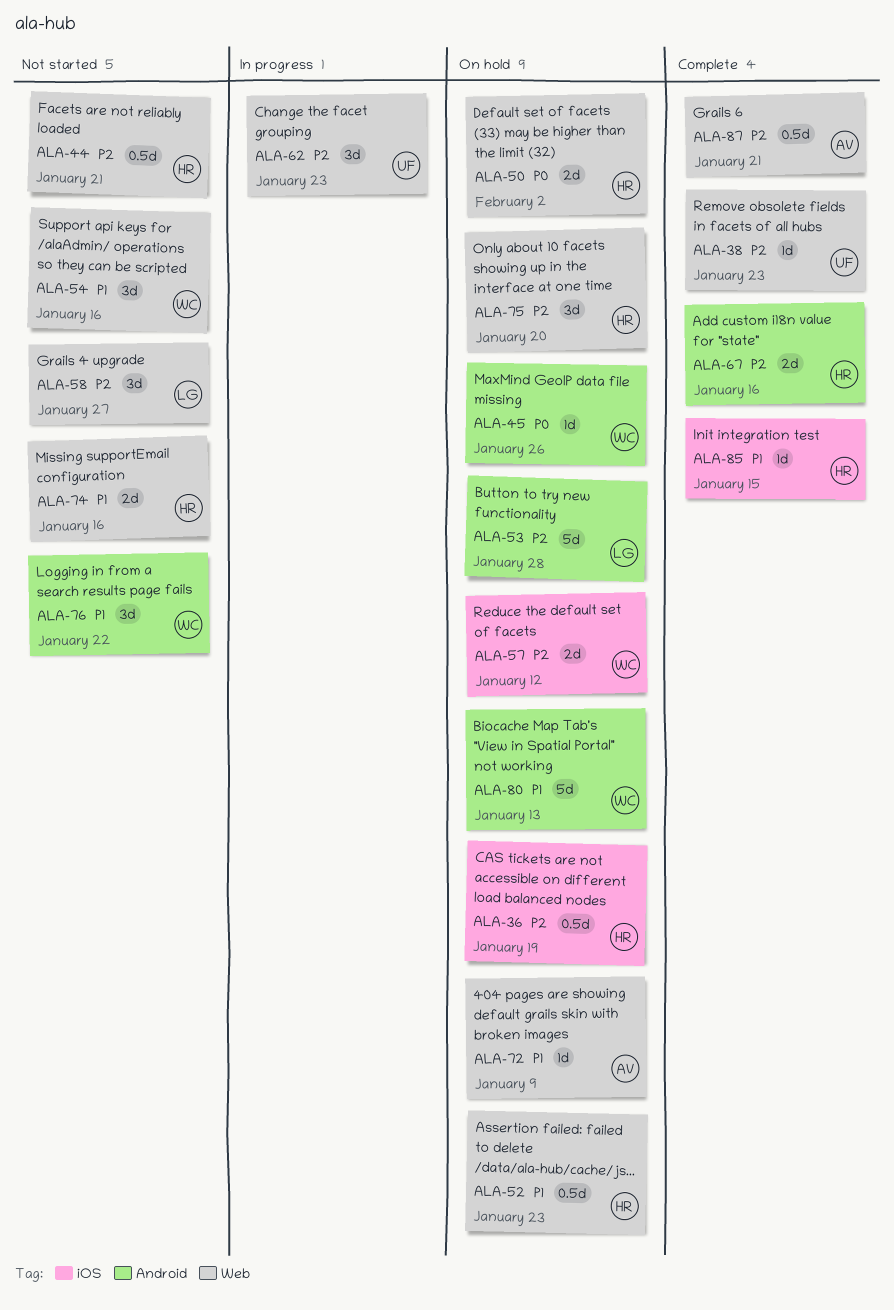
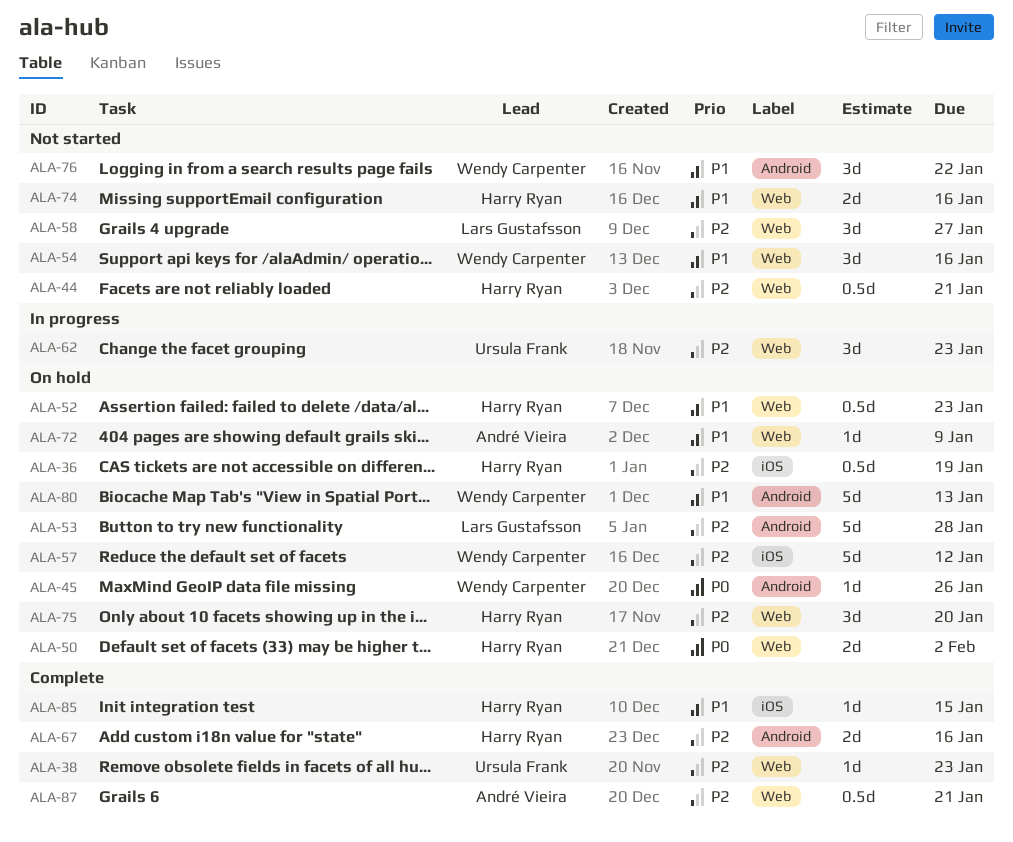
ALA-57, estimate: 2d -> 5d

